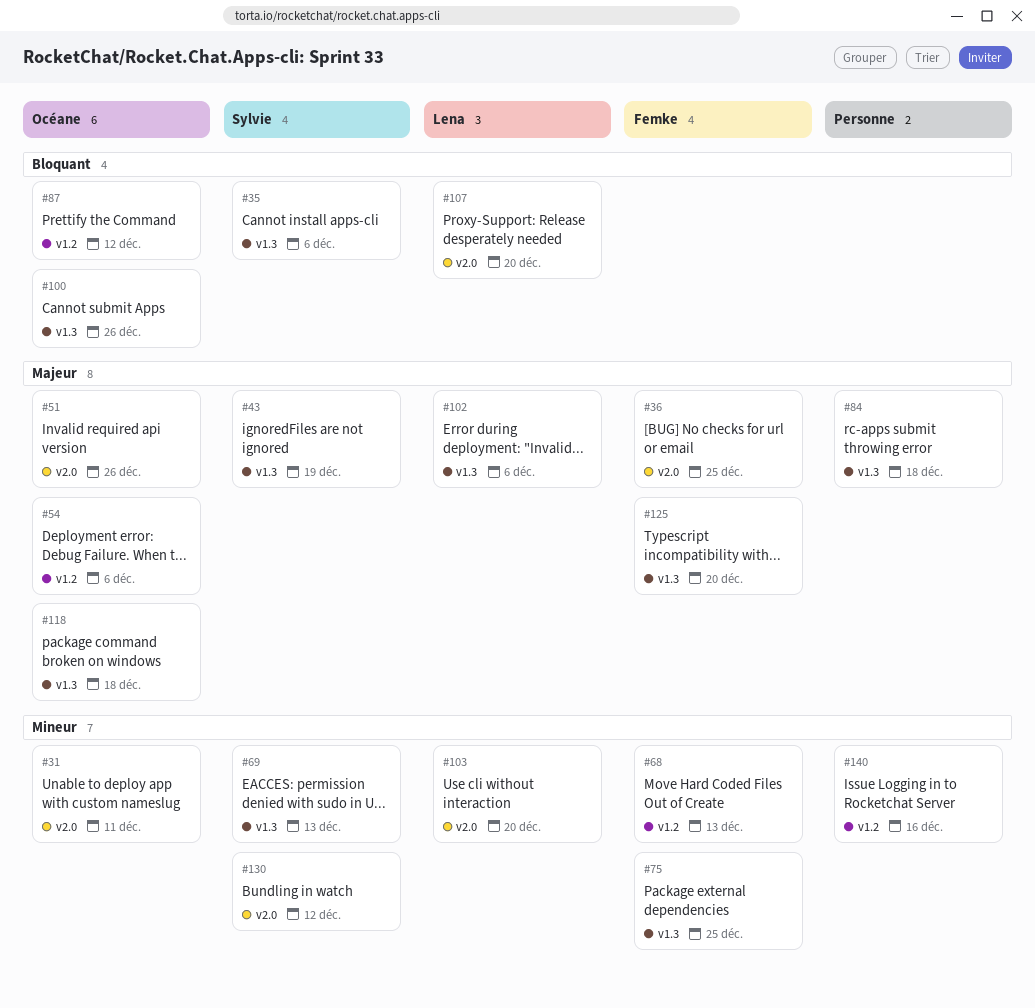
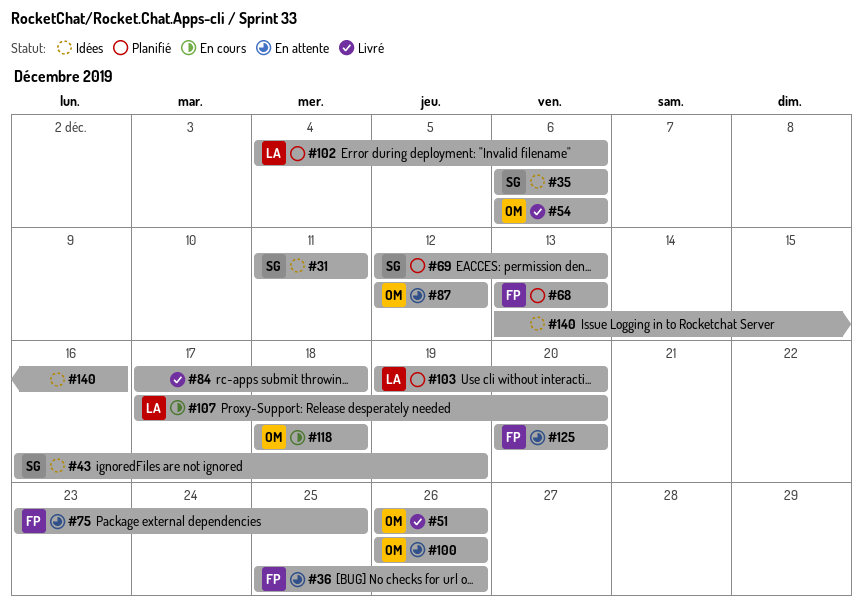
#31, owner: Océane -> Sylvie
#36, due: Dec 25 -> Dec 26
#130: present -> none

